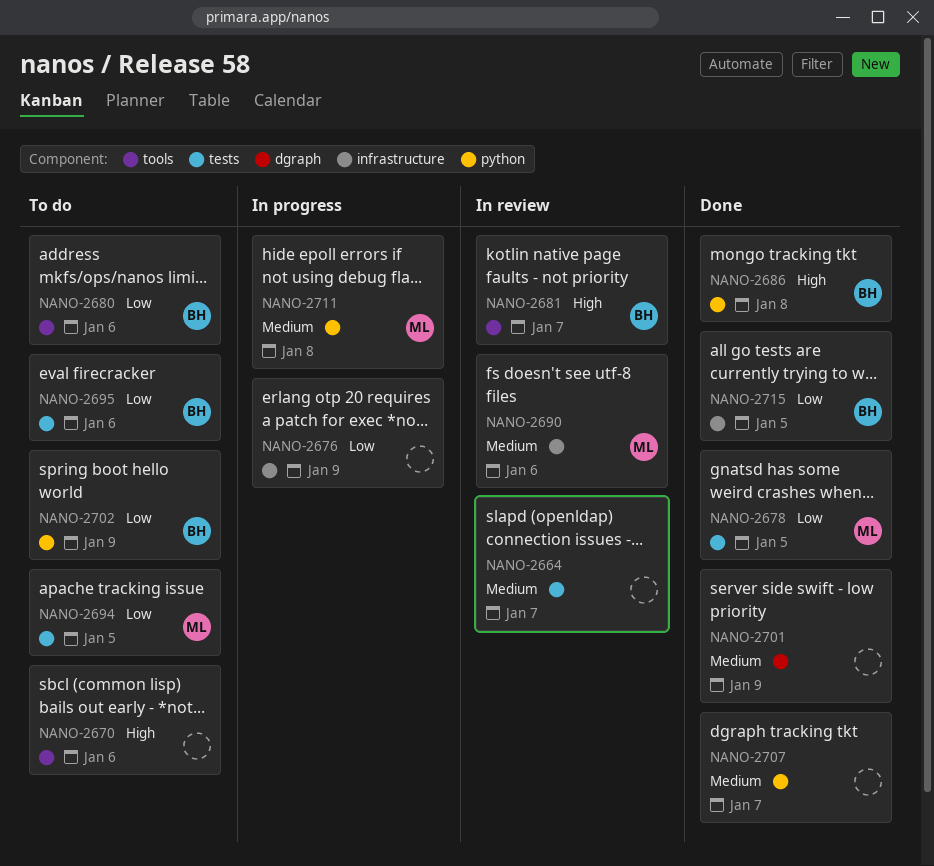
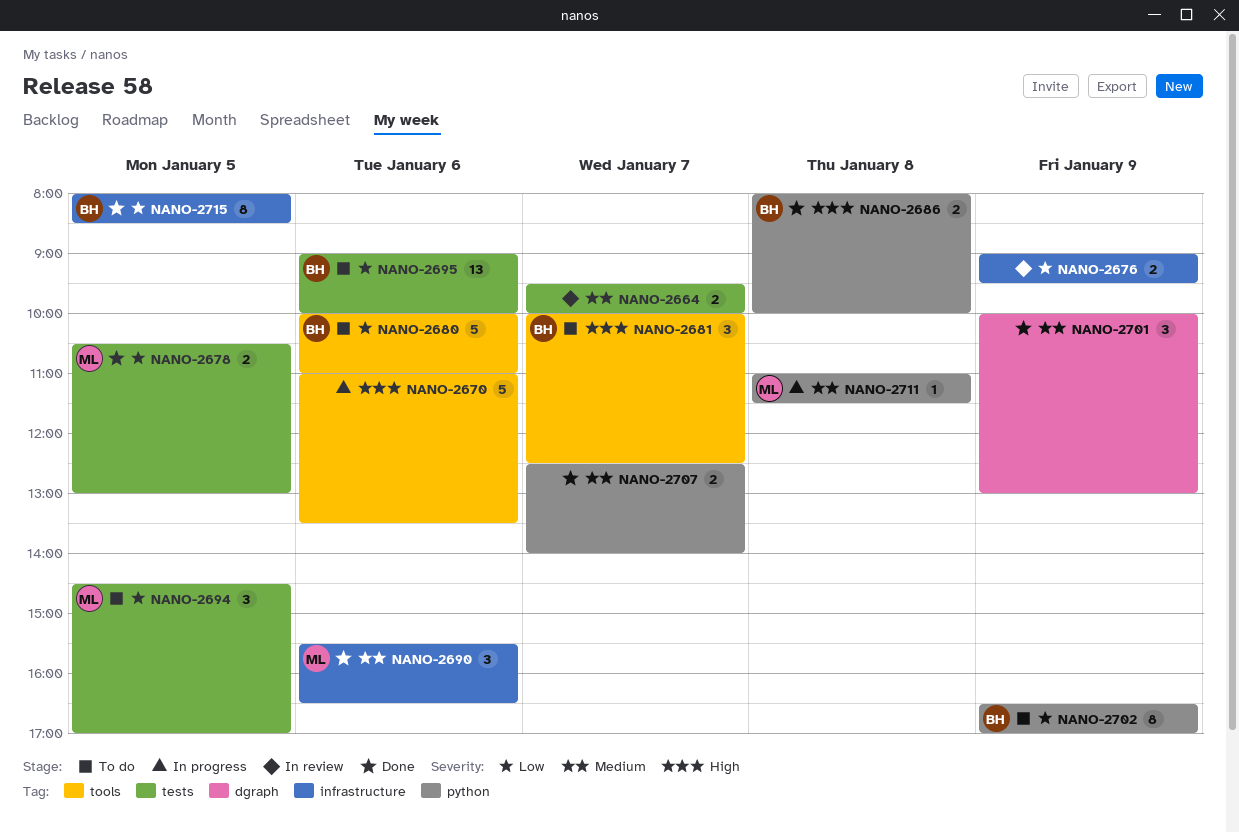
NANO-2670, status: To do -> In progress
NANO-2676, status: In progress -> In review
NANO-2681, status: In review -> To do
NANO-2690, status: In review -> Done

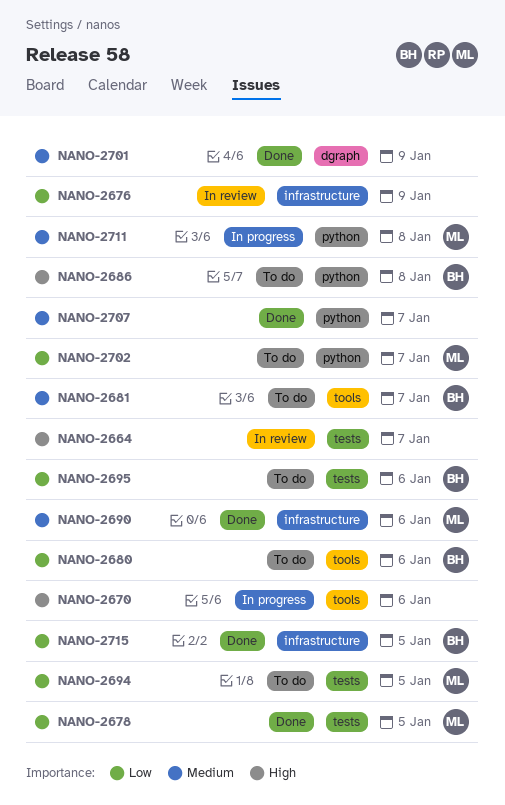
NANO-2664, priority: Medium -> High
NANO-2681, priority: High -> Medium
NANO-2686, status: Done -> To do
NANO-2702, owner: BH -> ML
NANO-2702, day: Jan 9 -> Jan 7

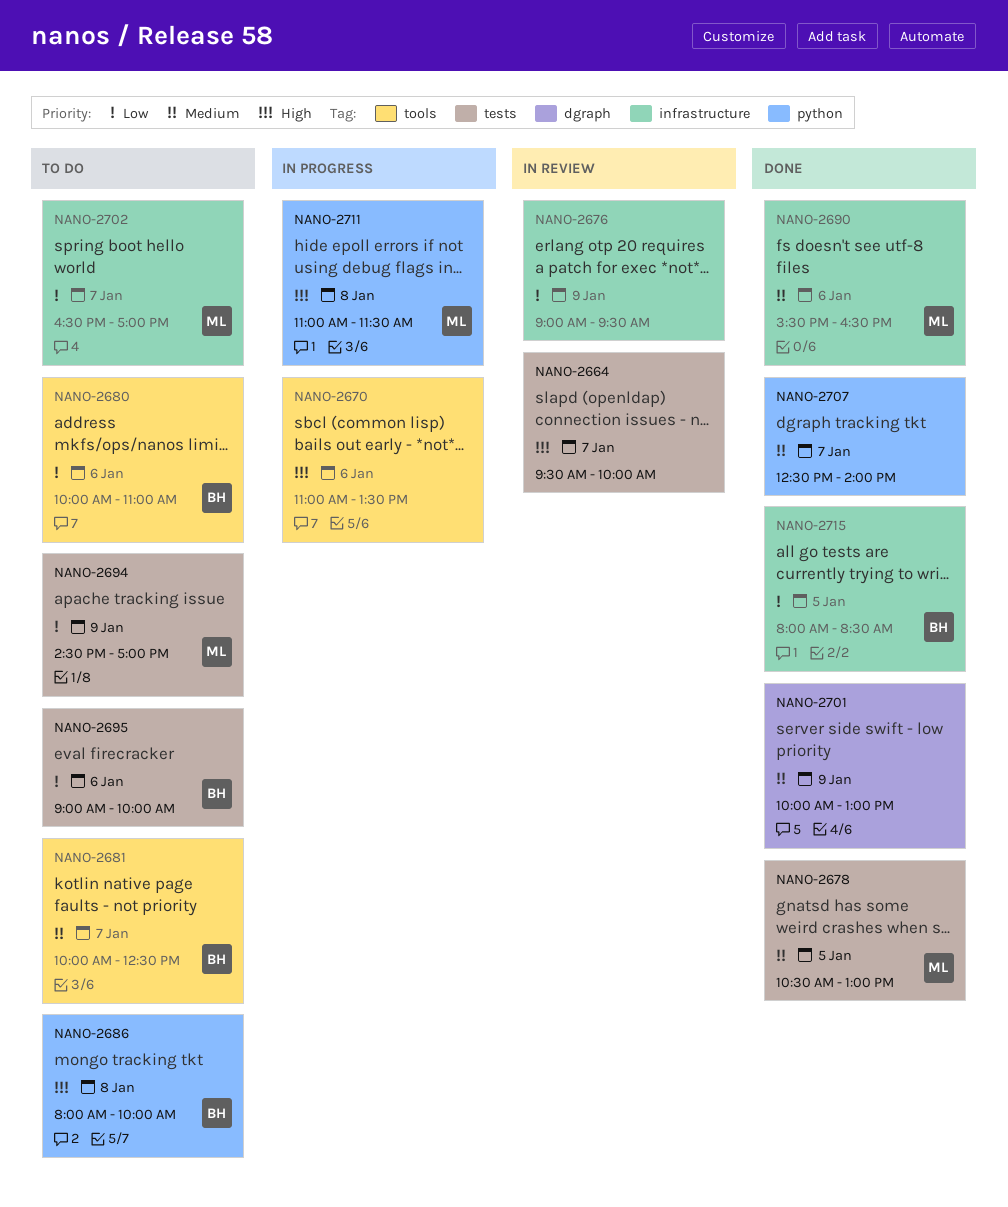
NANO-2678, priority: Low -> Medium
NANO-2694, day: Jan 5 -> Jan 9
NANO-2702, label: python -> infrastructure
NANO-2711, priority: Medium -> High

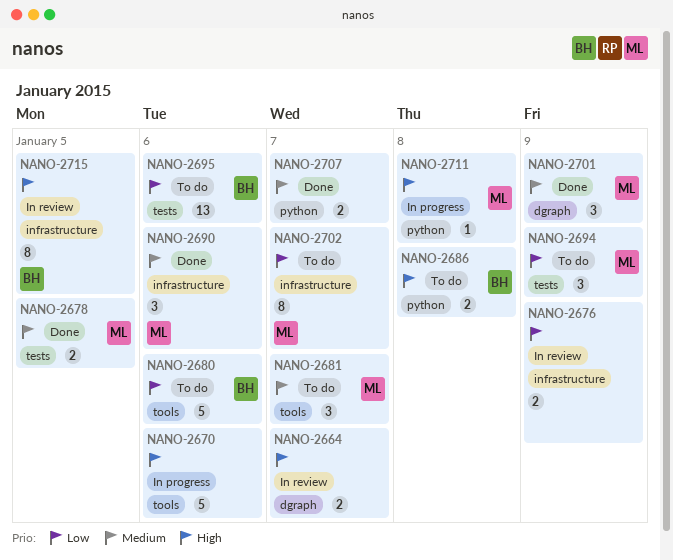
NANO-2664, label: tests -> dgraph
NANO-2681, owner: BH -> ML
NANO-2701, owner: none -> ML
NANO-2715, status: Done -> In review
NANO-2715, priority: Low -> High

